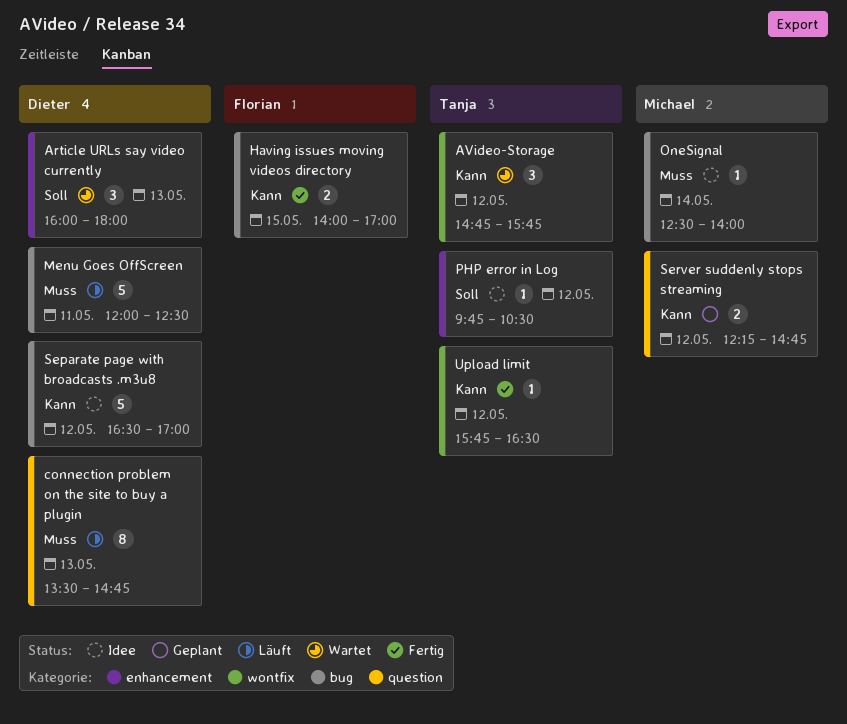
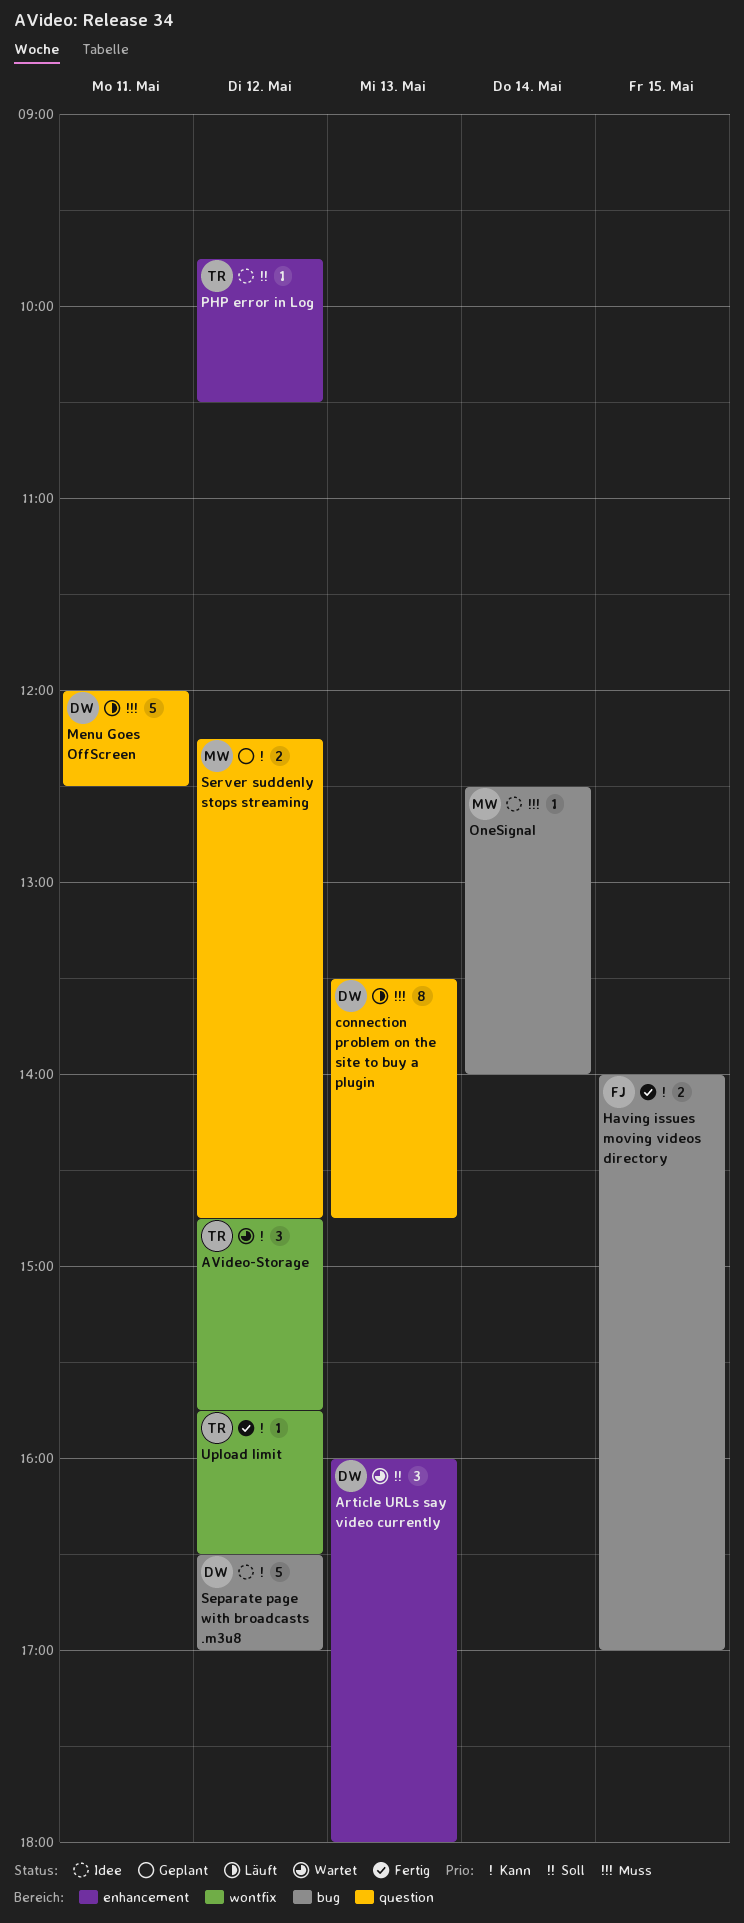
Menu Goes OffScreen, label: bug -> question

